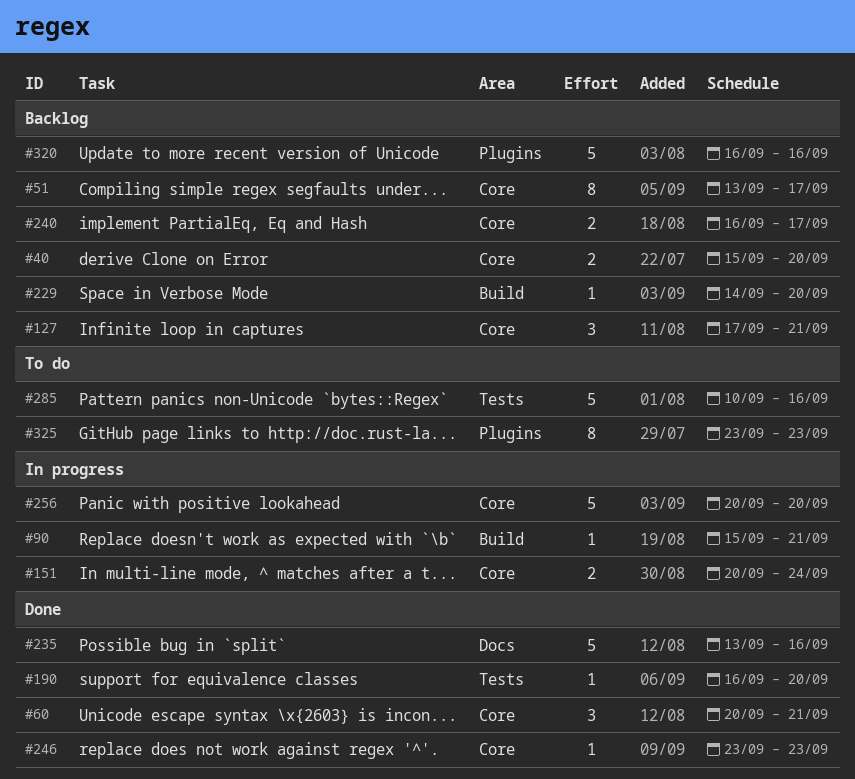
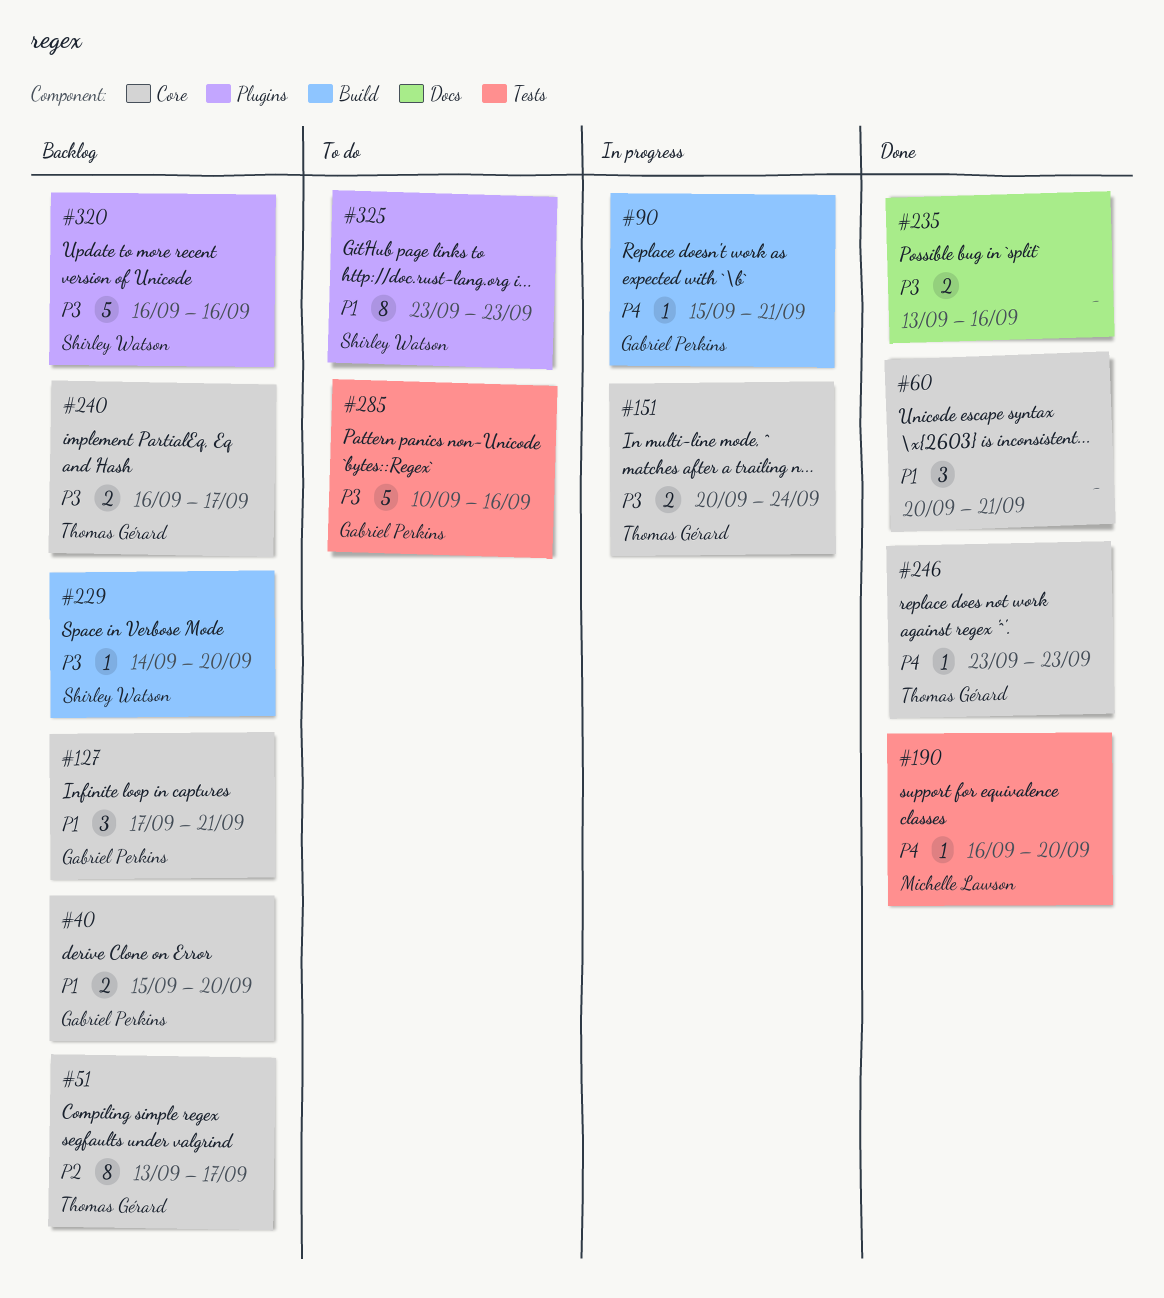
#235, estimate: 5 -> 2
#256: present -> none

